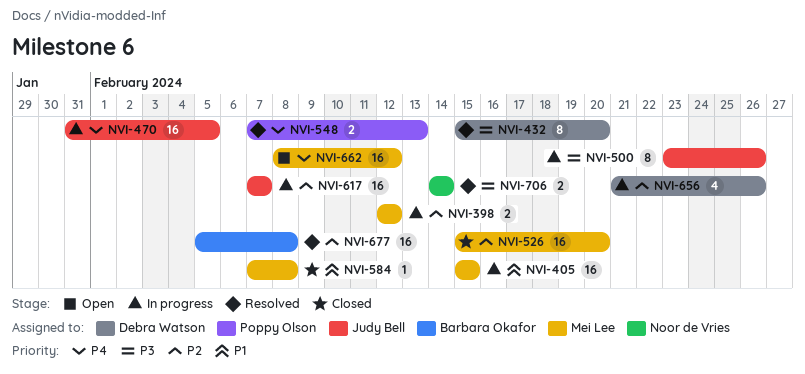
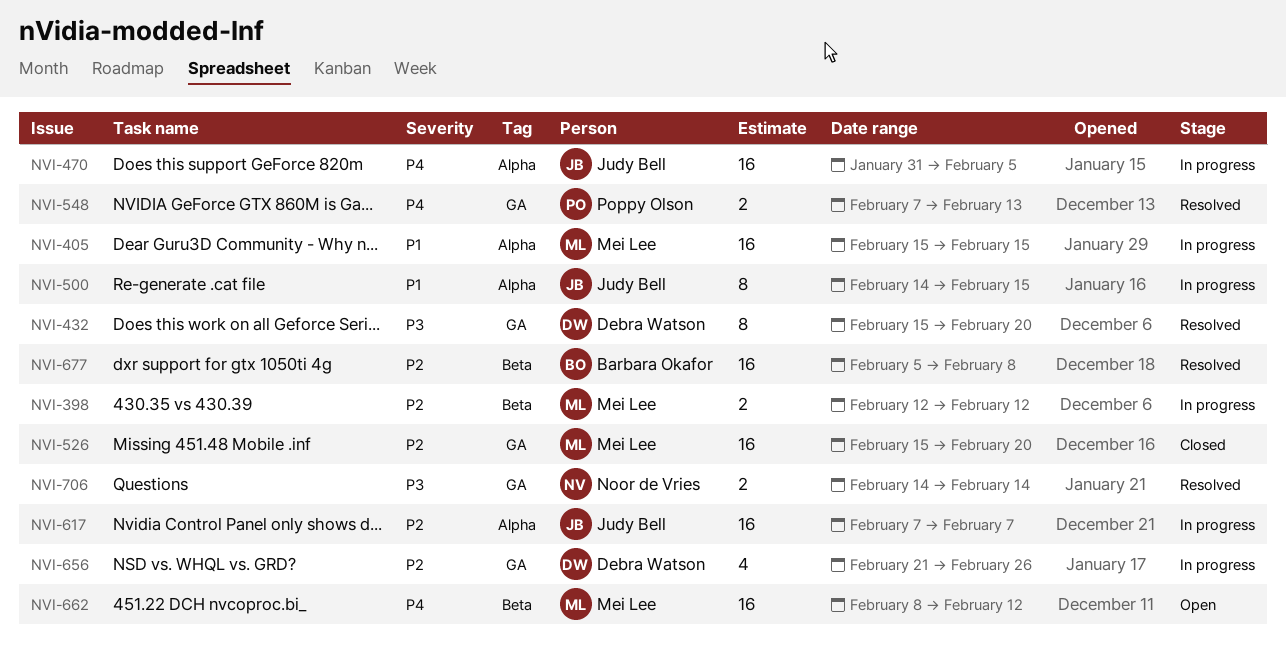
NVI-500, priority: P3 -> P1
NVI-500, start: Feb 23 -> Feb 14
NVI-500, due: Feb 26 -> Feb 15
NVI-584: present -> none

